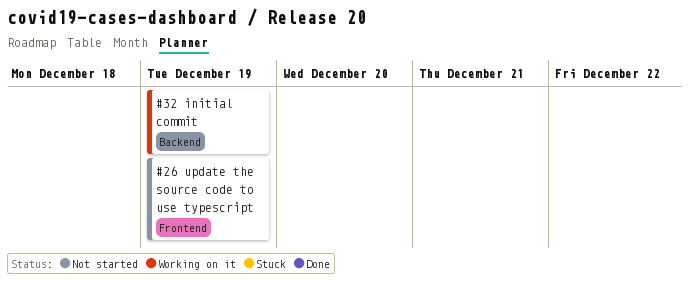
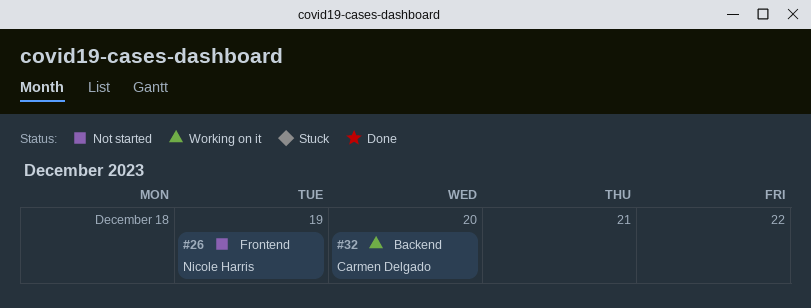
#32, due: Dec 19 -> Dec 20

